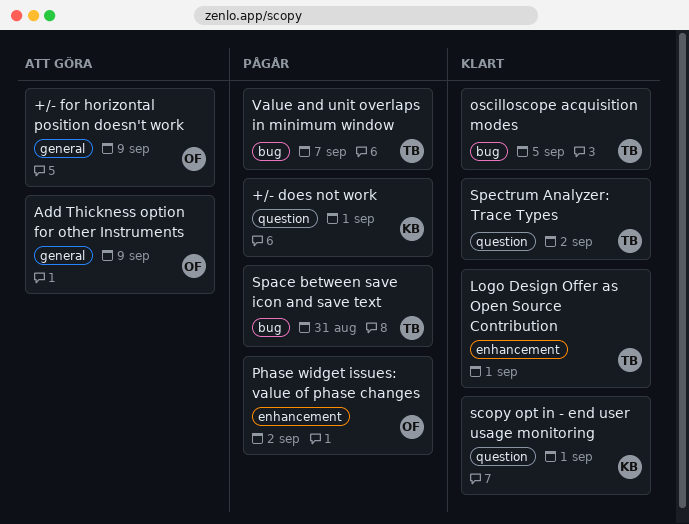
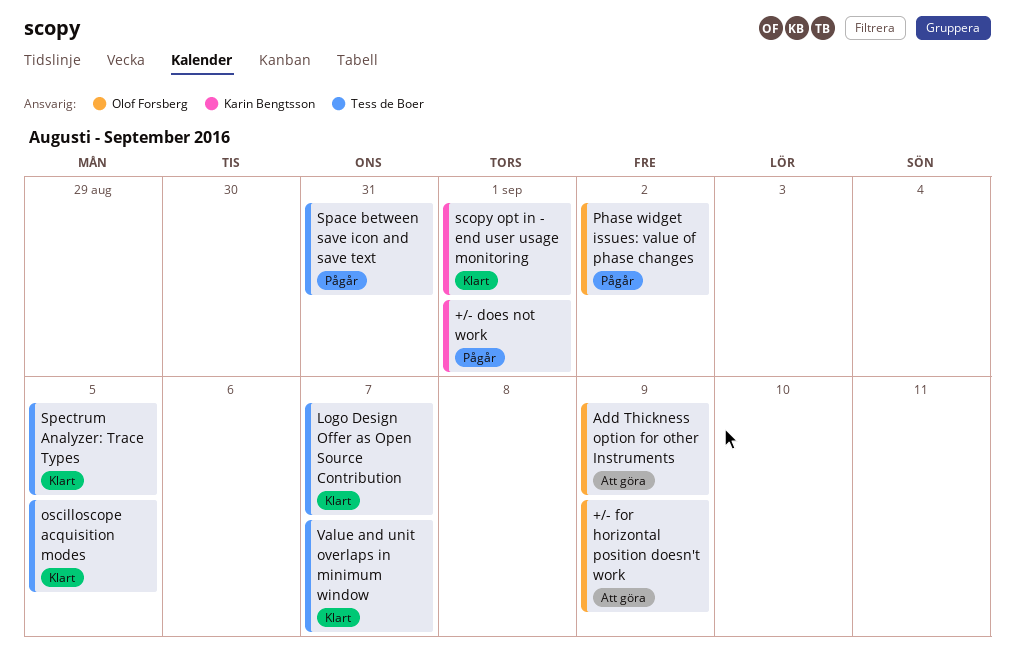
Logo Design Offer as Open Source Contribution, due: Sep 1 -> Sep 7
Spectrum Analyzer: Trace Types, due: Sep 2 -> Sep 5
Value and unit overlaps in minimum window, status: Pågår -> Klart

